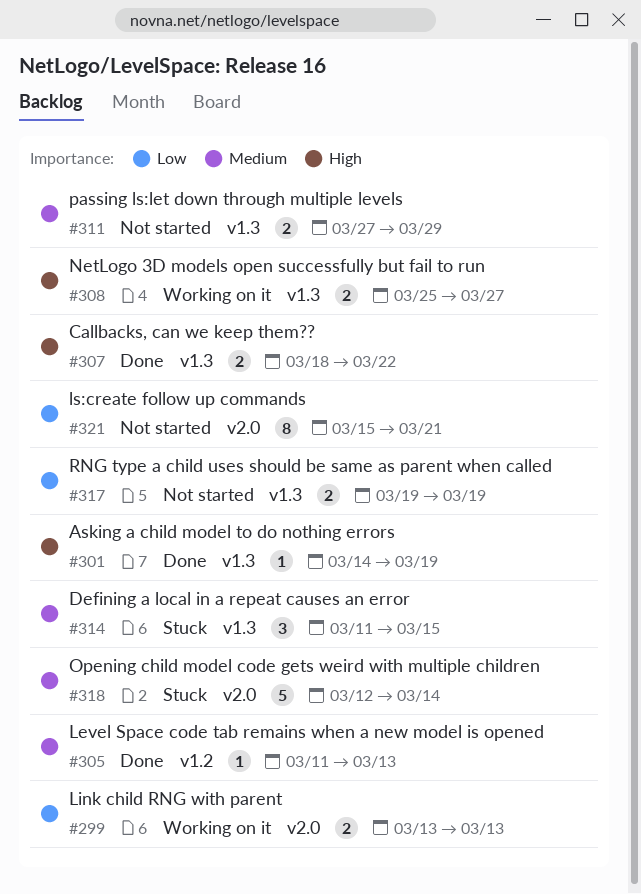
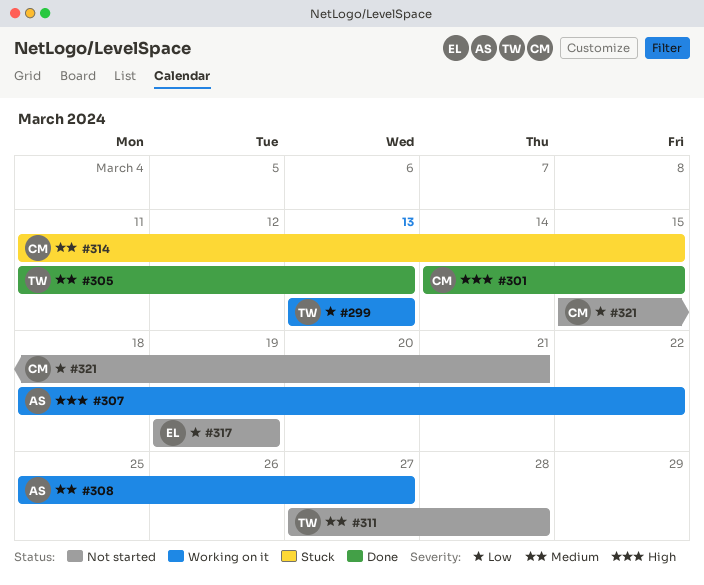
#301, due: Mar 19 -> Mar 15
#307, status: Done -> Working on it
#308, priority: High -> Medium
#311, due: Mar 29 -> Mar 28
#318: present -> none

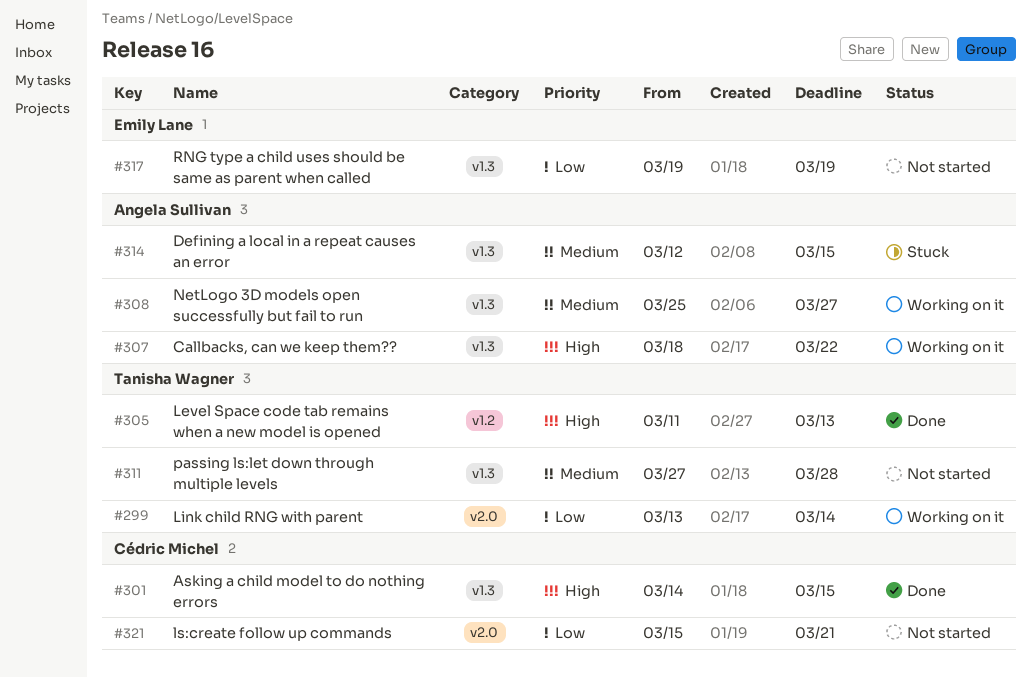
#299, due: Mar 13 -> Mar 14
#305, priority: Medium -> High
#314, owner: Cédric Michel -> Angela Sullivan
#314, start: Mar 11 -> Mar 12

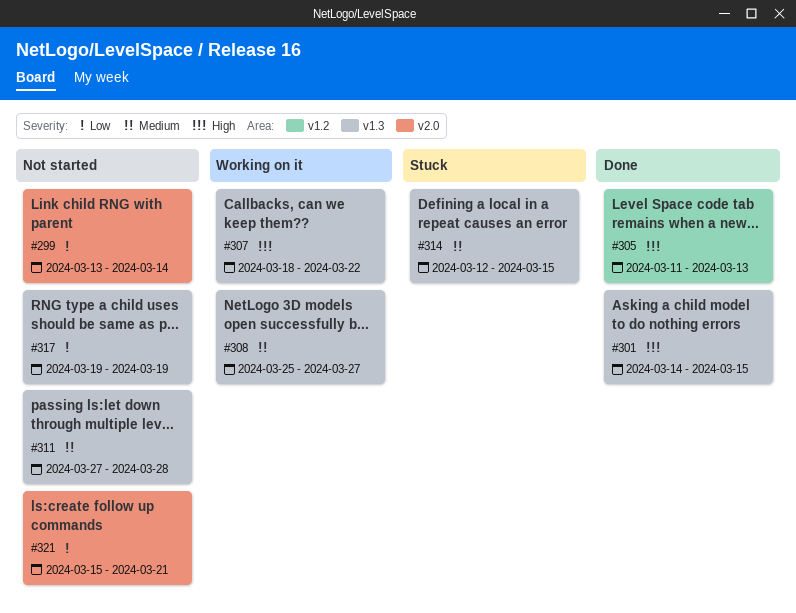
#299, status: Working on it -> Not started

